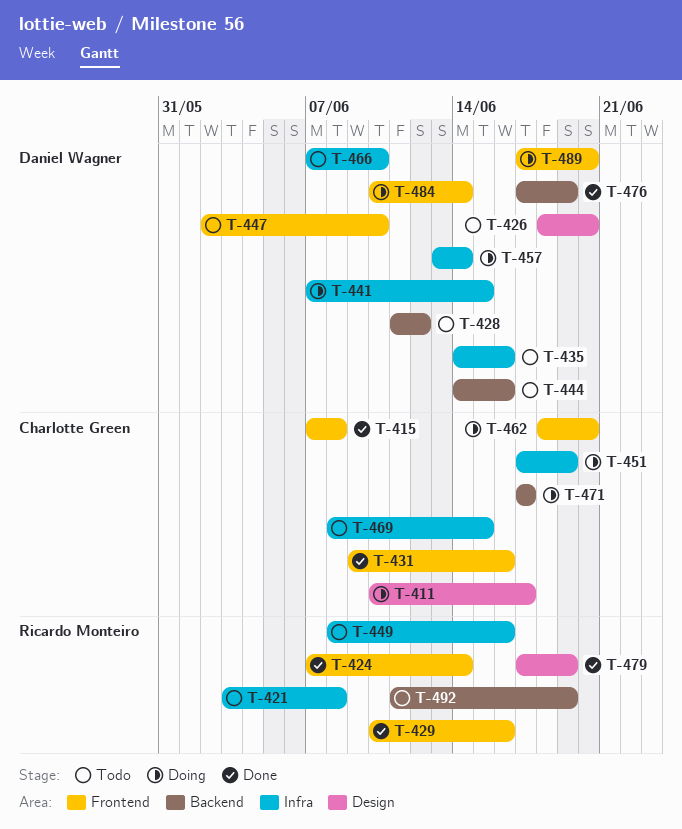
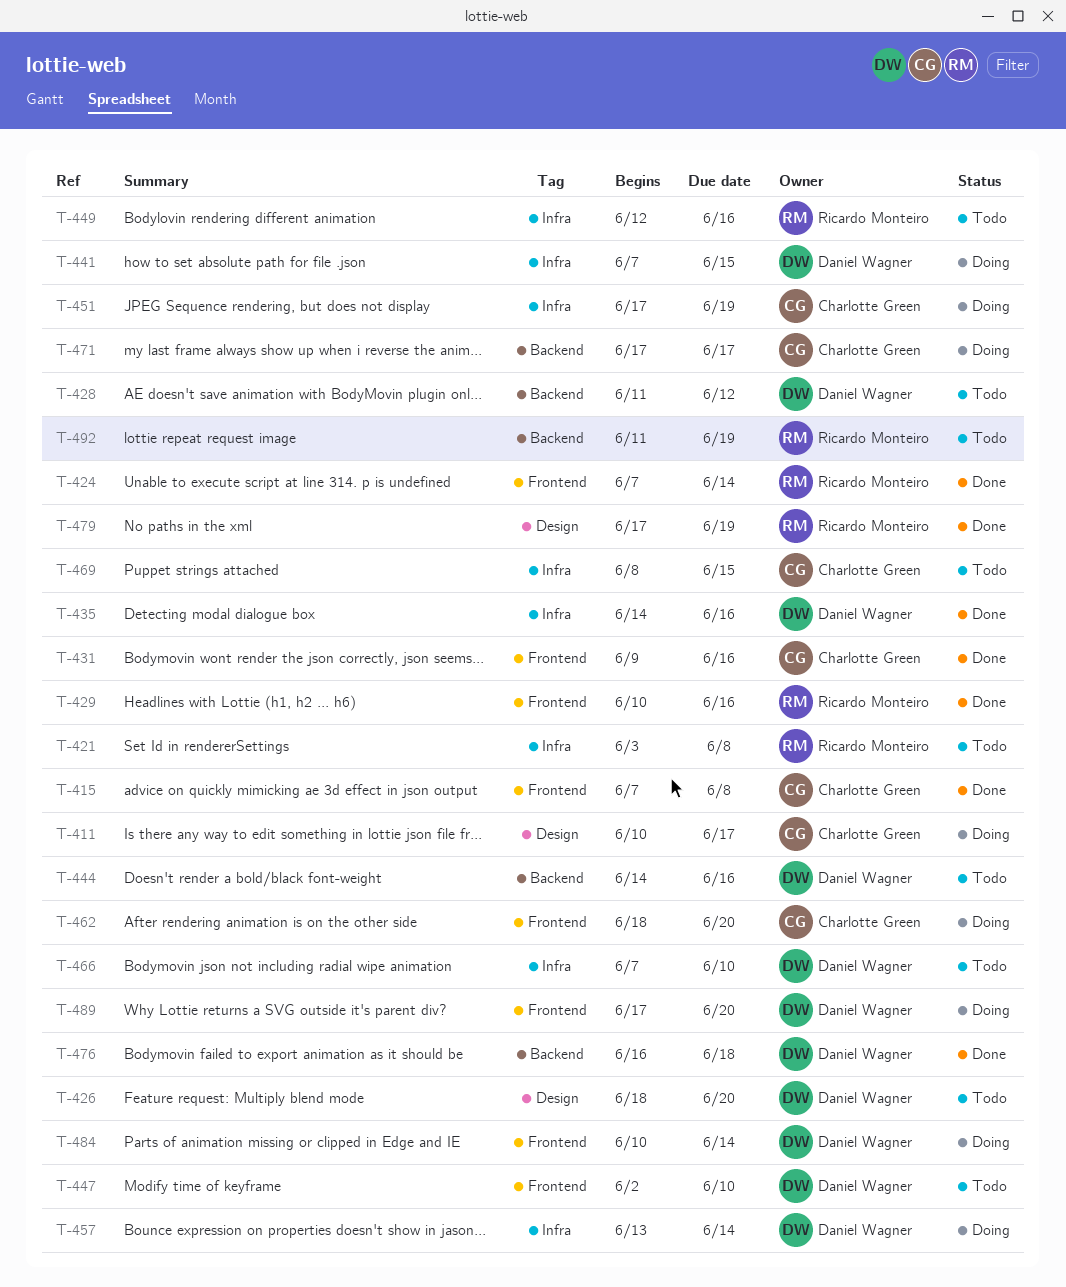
T-435, status: Todo -> Done
T-449, start: Jun 8 -> Jun 12
T-476, start: Jun 17 -> Jun 16
T-476, due: Jun 19 -> Jun 18

